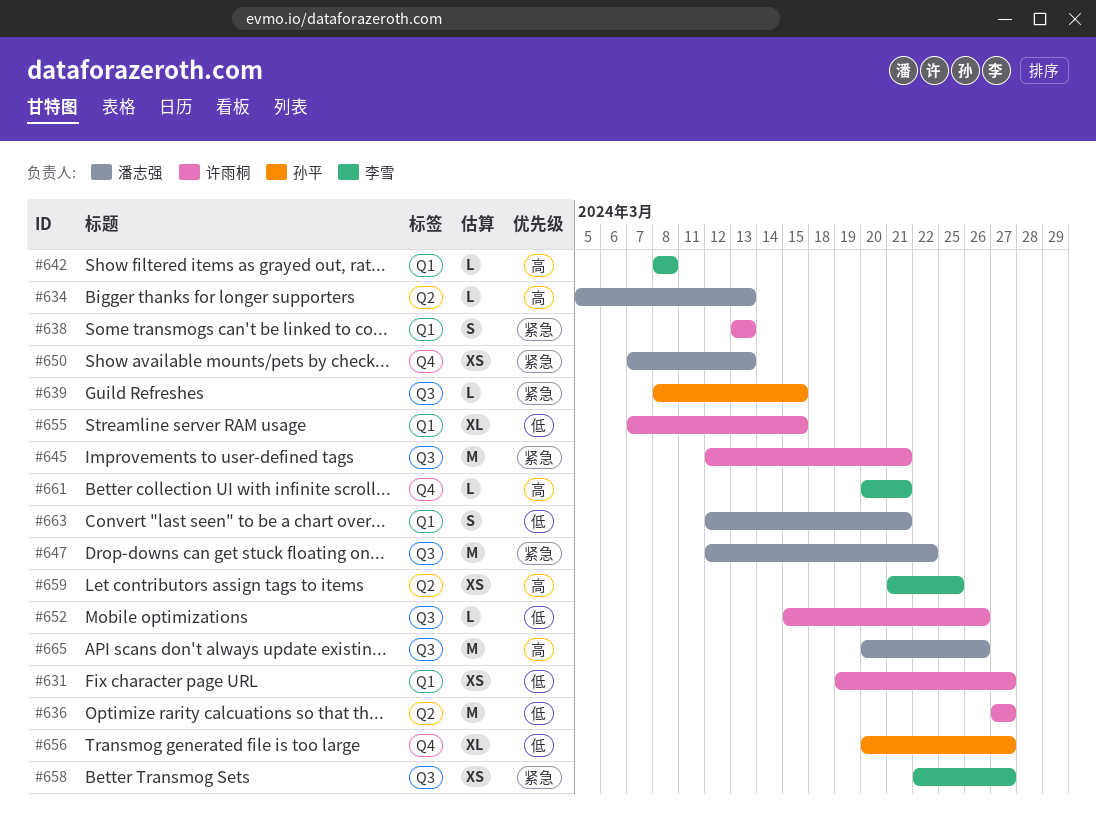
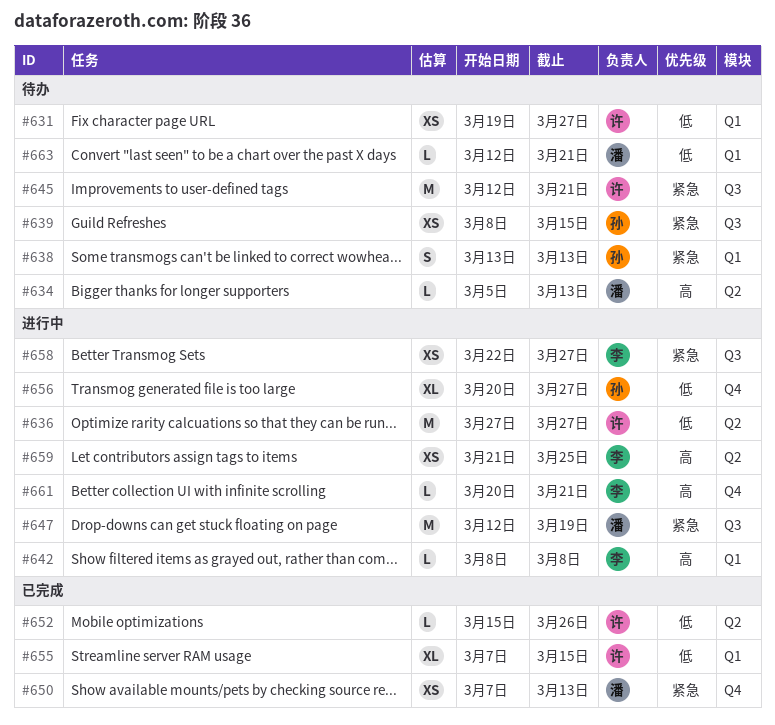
#638, owner: 许雨桐 -> 孙平
#639, estimate: L -> XS
#647, due: Mar 22 -> Mar 19
#652, label: Q3 -> Q2
#663, estimate: S -> L
#665: present -> none

